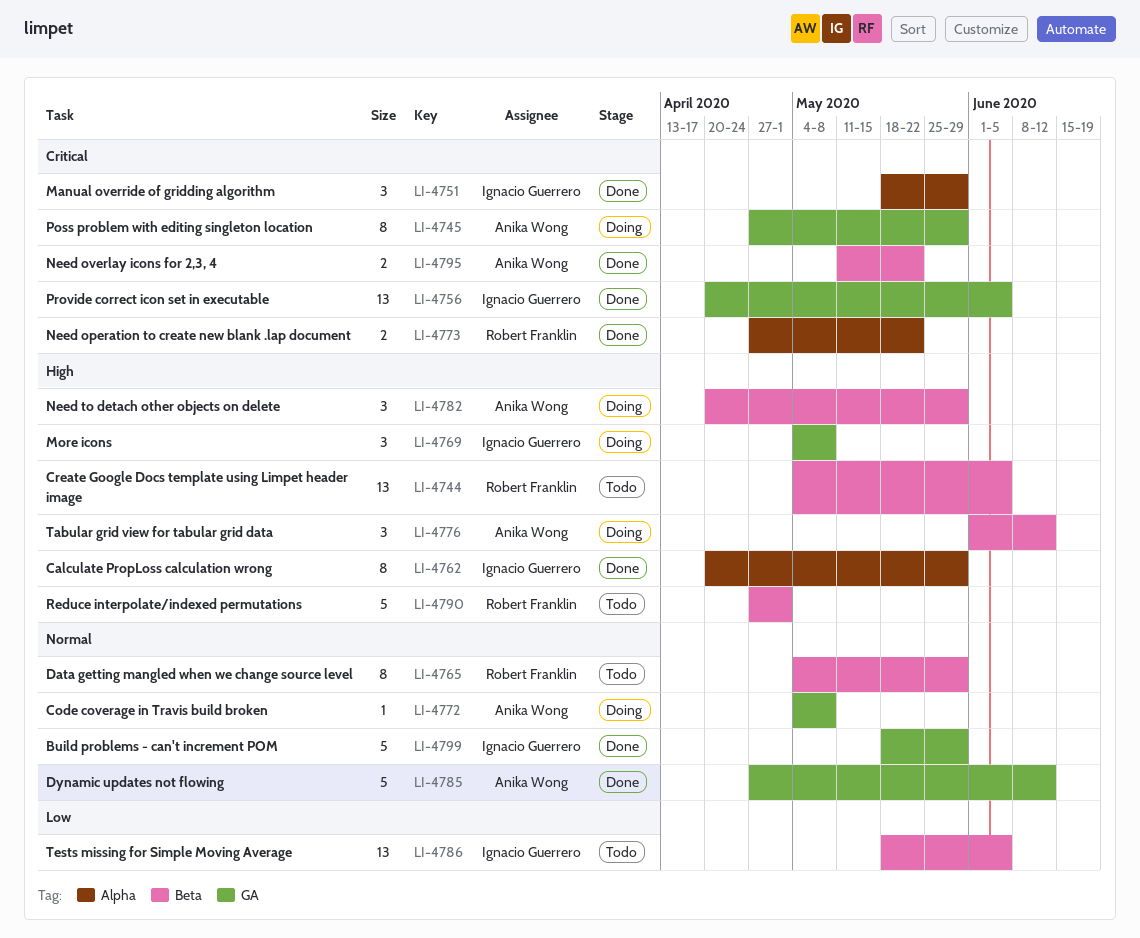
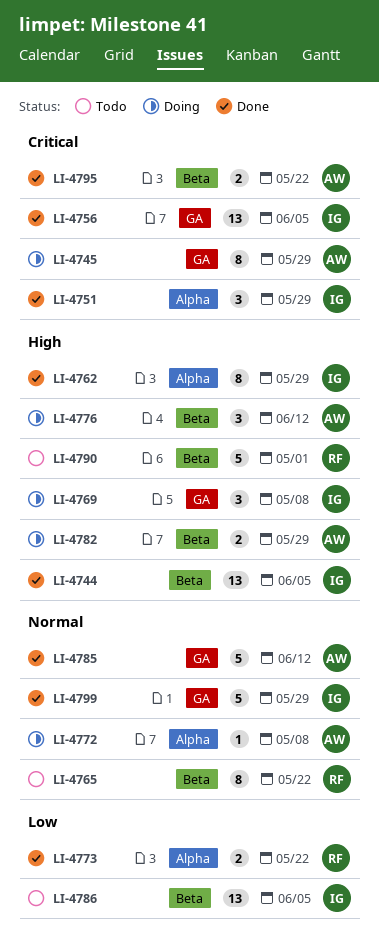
LI-4744, status: Todo -> Done
LI-4744, owner: Robert Franklin -> Ignacio Guerrero
LI-4765, due: May 29 -> May 22
LI-4772, label: GA -> Alpha
LI-4773, priority: Critical -> Low
LI-4782, estimate: 3 -> 2

